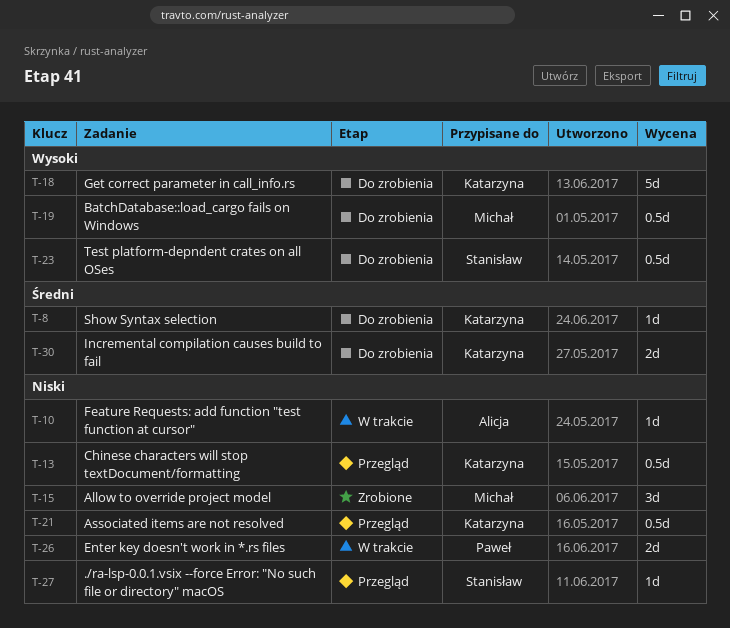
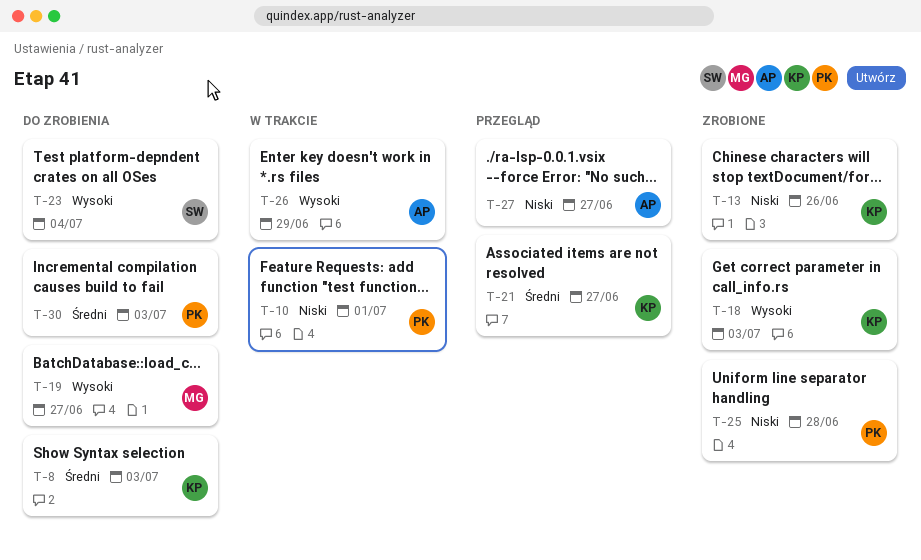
T-10, owner: Alicja -> Paweł
T-13, status: Przegląd -> Zrobione
T-15: present -> none
T-18, status: Do zrobienia -> Zrobione
T-21, priority: Niski -> Średni
T-25: none -> present
T-26, owner: Paweł -> Alicja
T-26, priority: Niski -> Wysoki
T-27, owner: Stanisław -> Alicja
T-30, owner: Katarzyna -> Paweł

